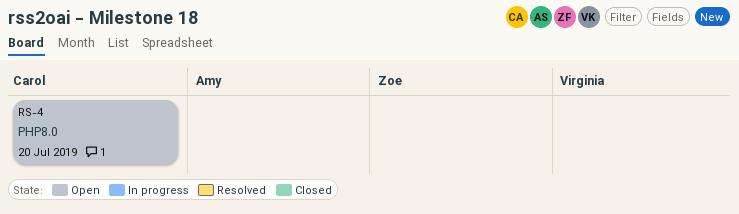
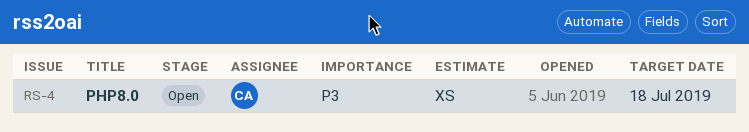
RS-4, due: Jul 20 -> Jul 18

